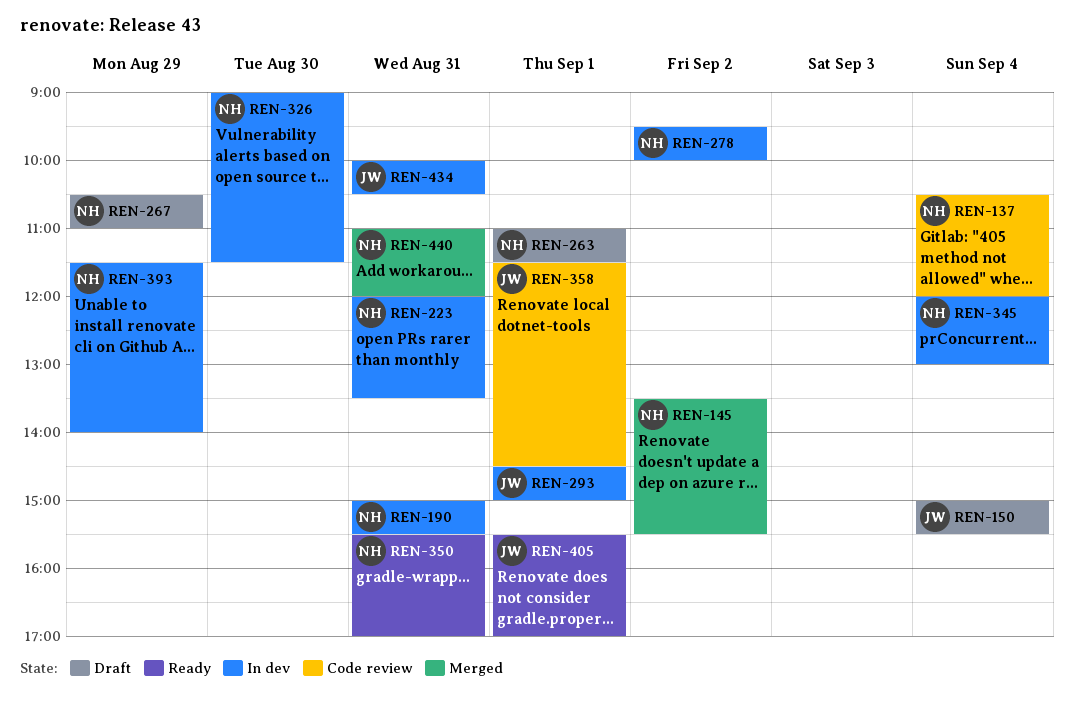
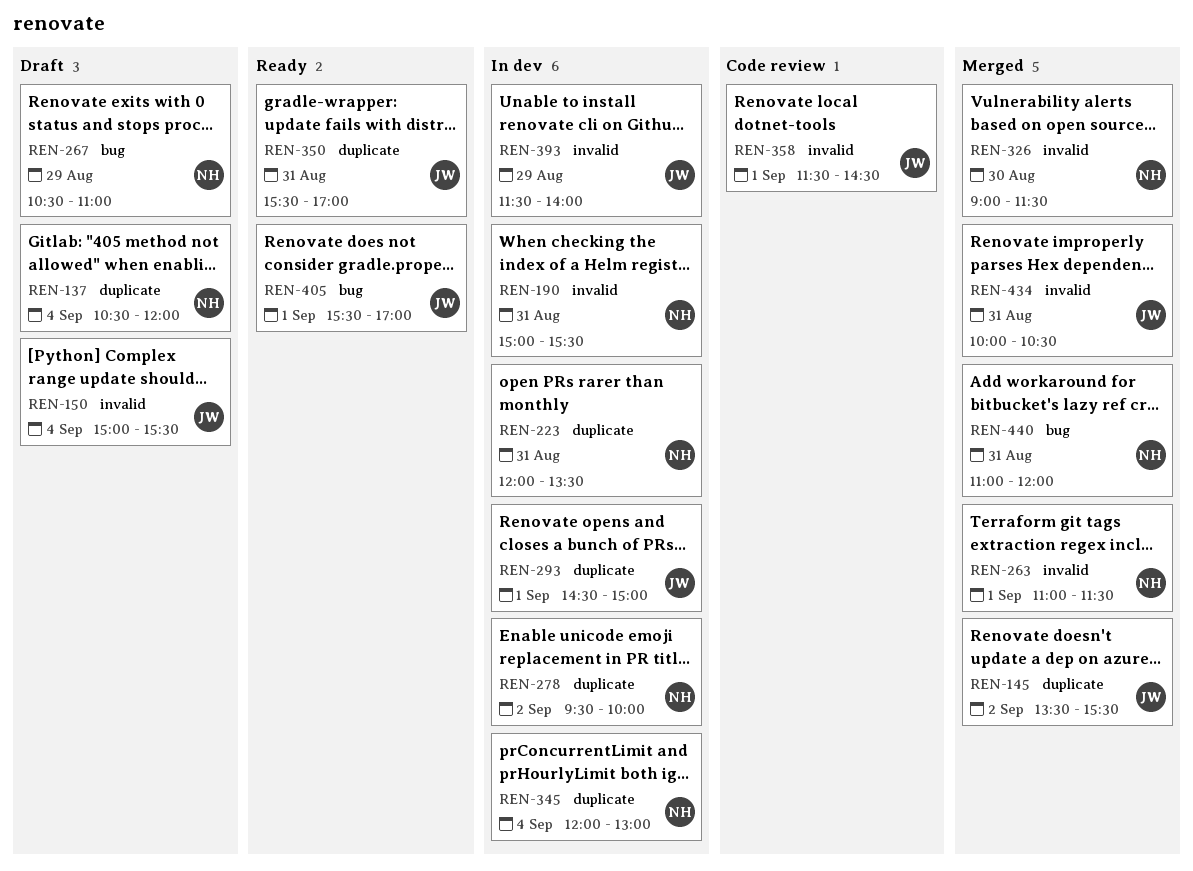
REN-137, status: Code review -> Draft
REN-145, owner: NH -> JW
REN-263, status: Draft -> Merged
REN-326, status: In dev -> Merged
REN-350, owner: NH -> JW
REN-393, owner: NH -> JW
REN-434, status: In dev -> Merged

